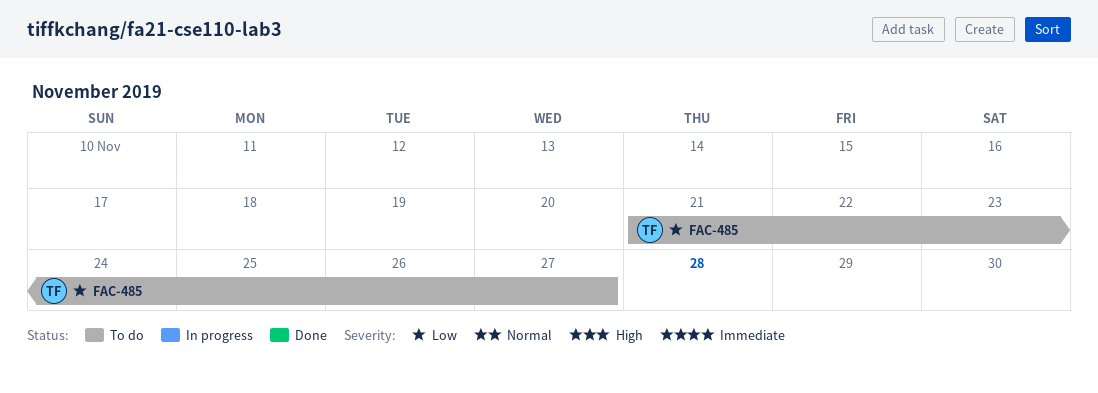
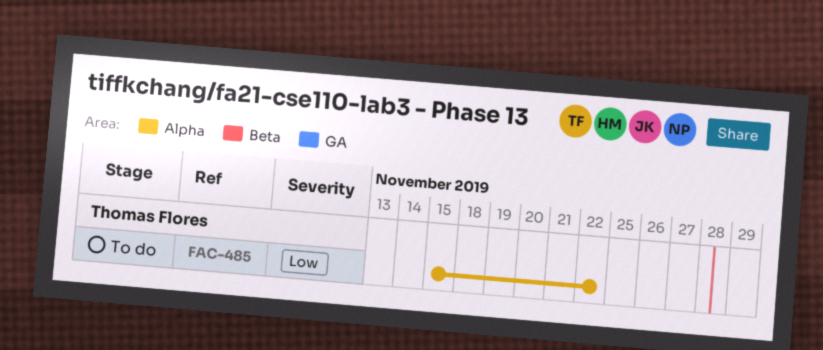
FAC-485, start: Nov 21 -> Nov 15
FAC-485, due: Nov 27 -> Nov 22

